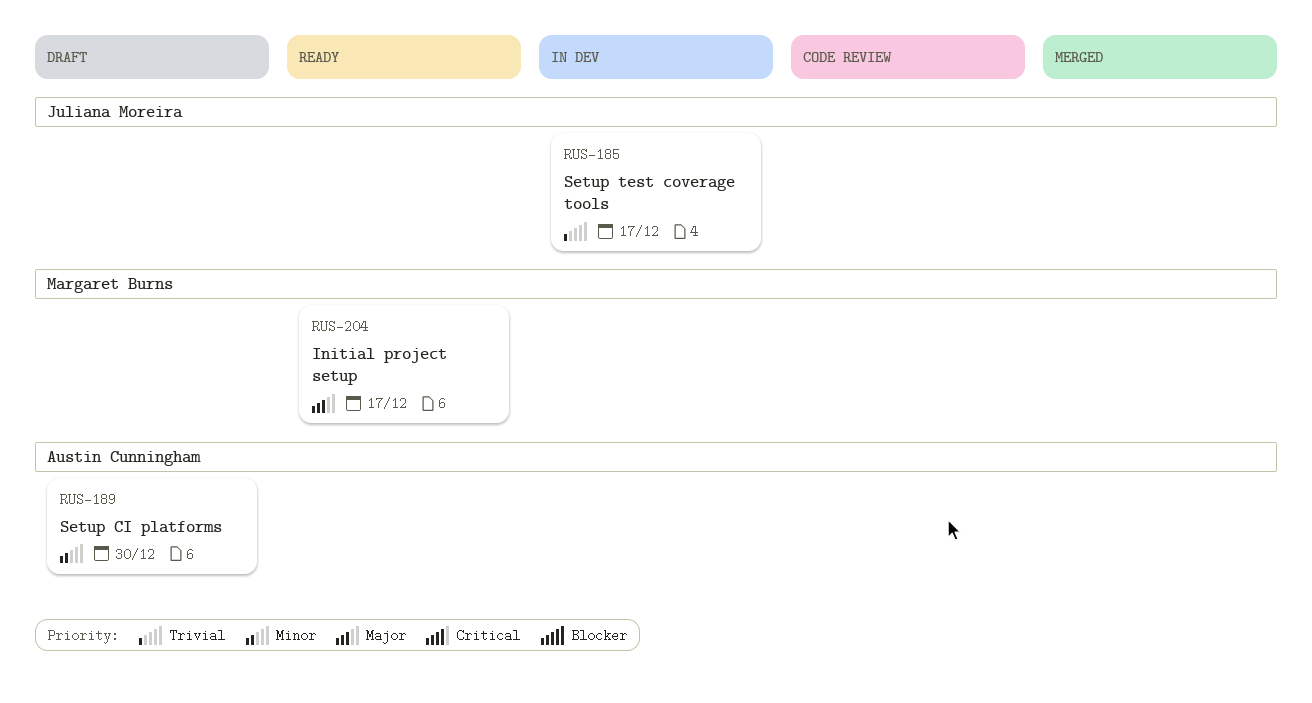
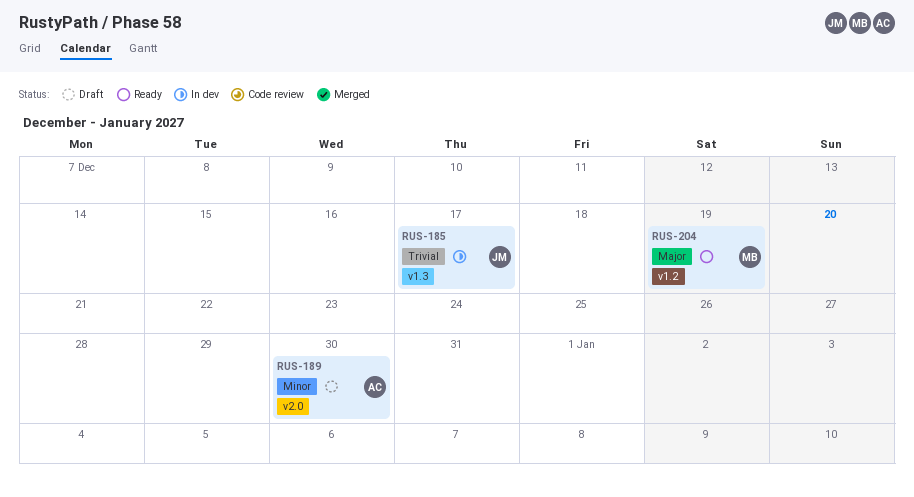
RUS-204, due: Dec 17 -> Dec 19

